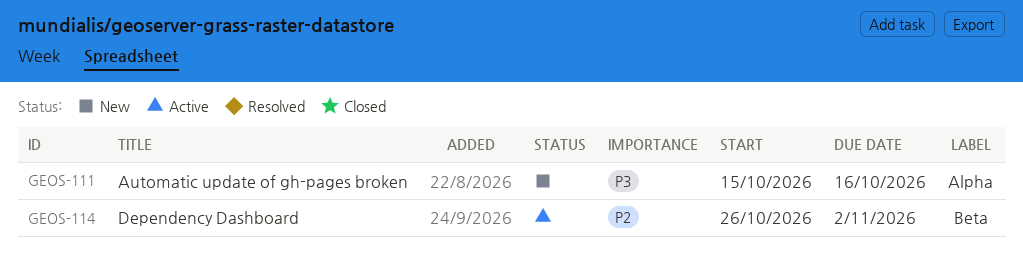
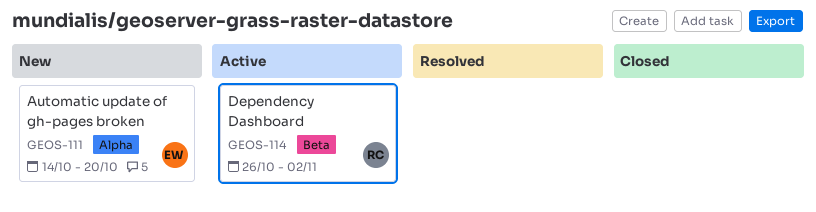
GEOS-111, start: Oct 15 -> Oct 14
GEOS-111, due: Oct 16 -> Oct 20

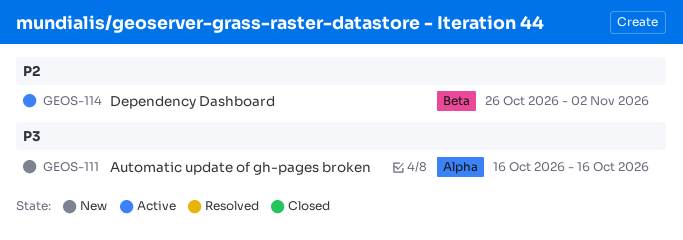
GEOS-111, start: Oct 14 -> Oct 16
GEOS-111, due: Oct 20 -> Oct 16

